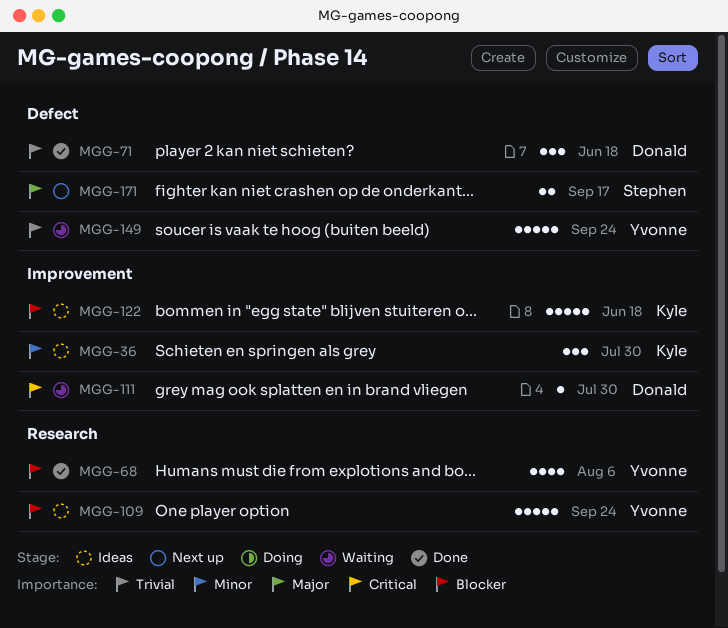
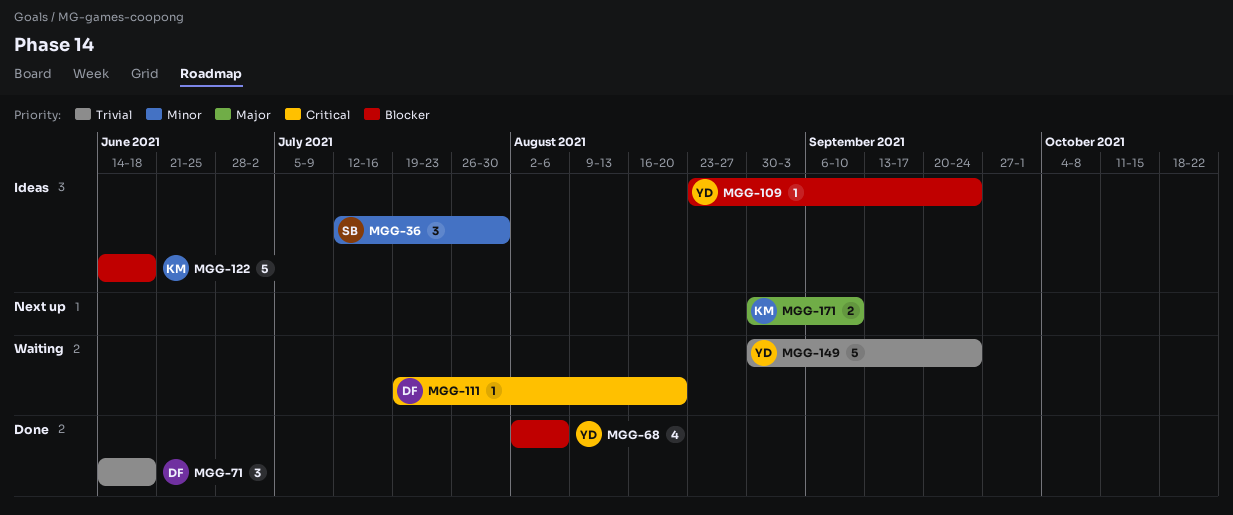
MGG-36, owner: Kyle -> Stephen
MGG-109, estimate: 5 -> 1
MGG-111, due: Jul 30 -> Aug 20
MGG-171, owner: Stephen -> Kyle
MGG-171, due: Sep 17 -> Sep 10

